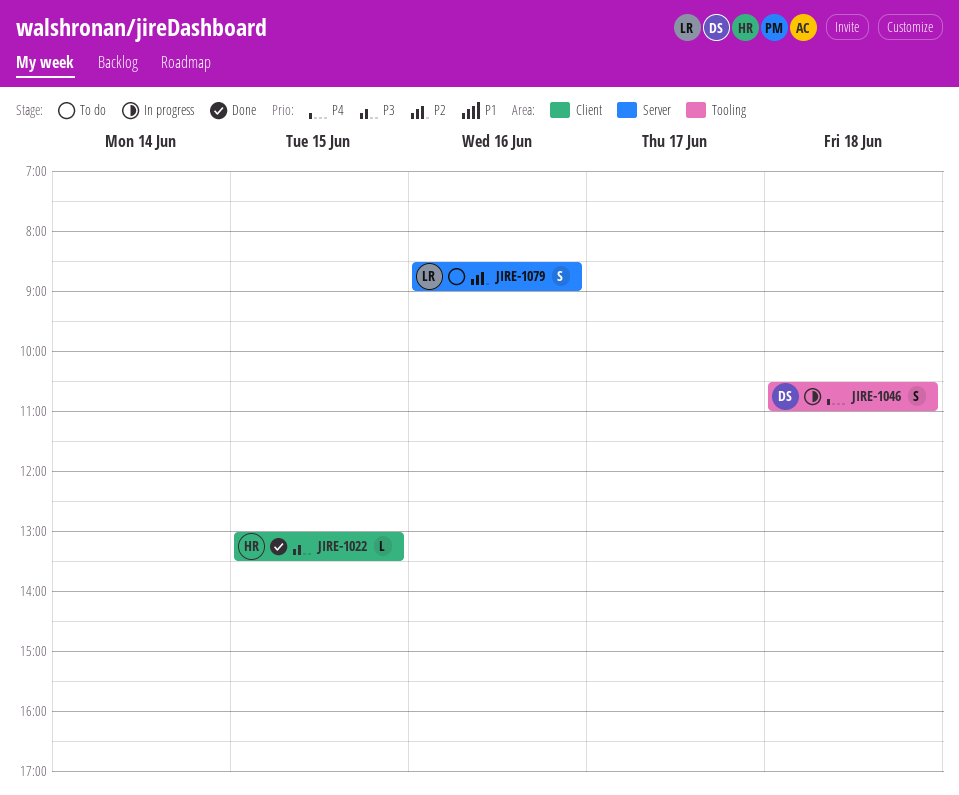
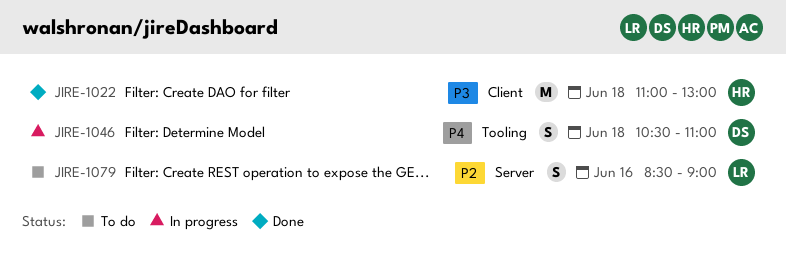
JIRE-1022, estimate: L -> M
JIRE-1022, day: Jun 15 -> Jun 18
JIRE-1022, begins: 13:00 -> 11:00
JIRE-1022, ends: 13:30 -> 13:00

